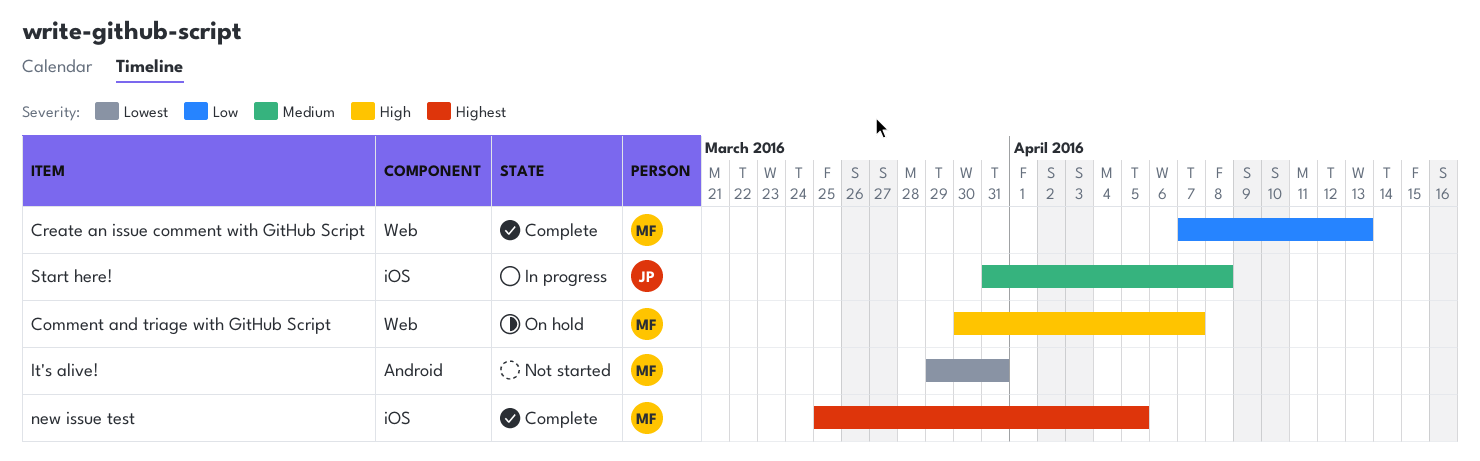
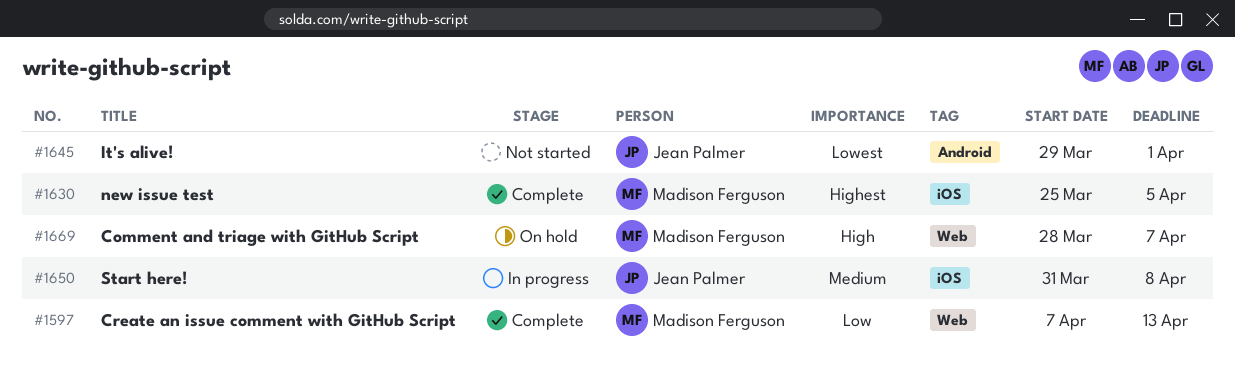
Comment and triage with GitHub Script, start: Mar 30 -> Mar 28
It's alive!, owner: Madison Ferguson -> Jean Palmer
It's alive!, due: Mar 31 -> Apr 1

